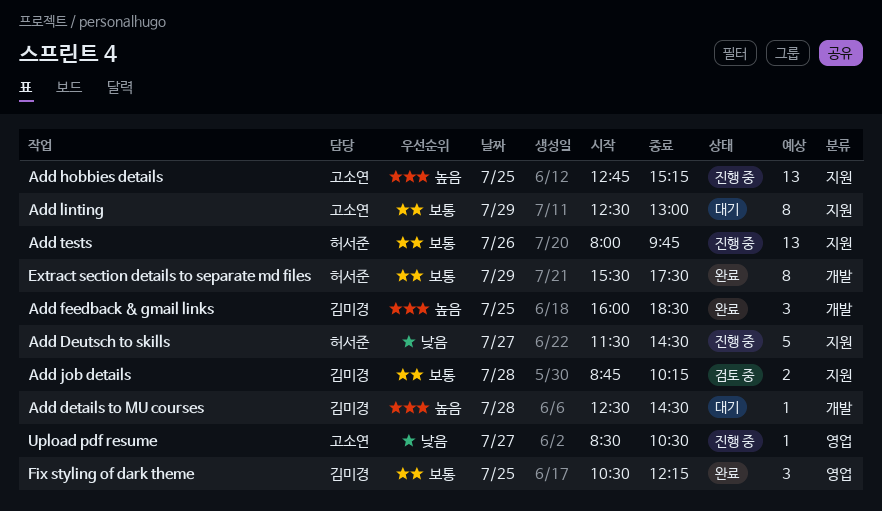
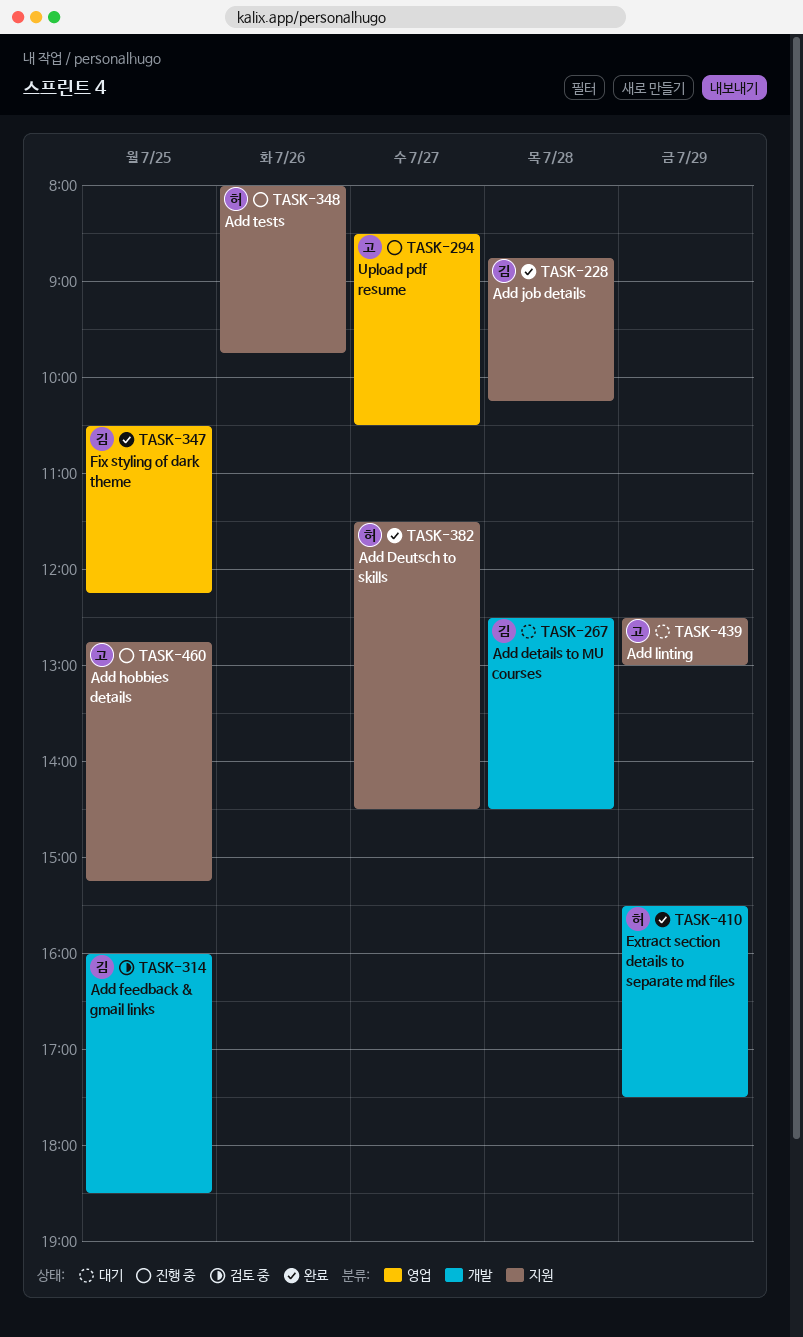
Add Deutsch to skills, status: 진행 중 -> 완료
Add feedback & gmail links, status: 완료 -> 검토 중
Add job details, status: 검토 중 -> 완료

